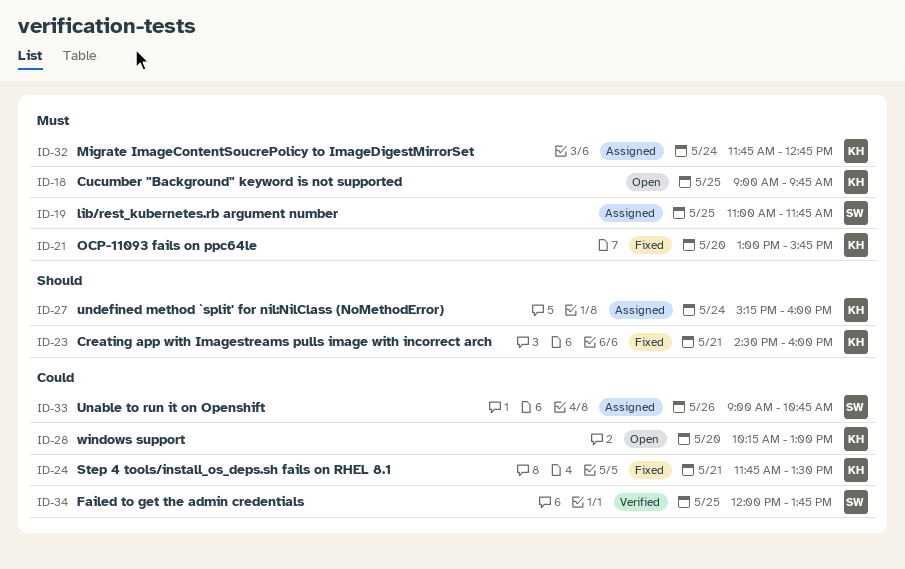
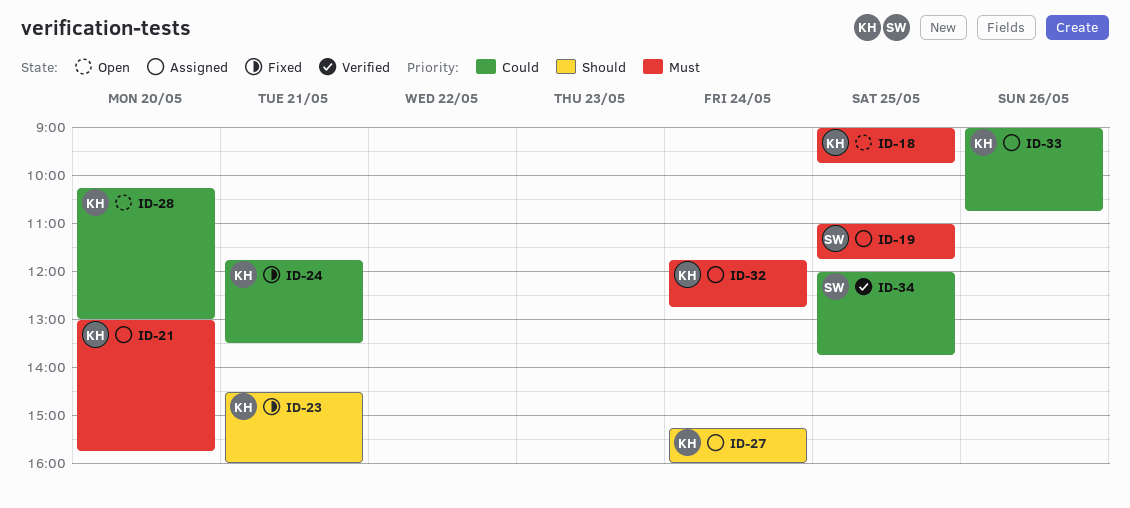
ID-21, status: Fixed -> Assigned
ID-33, owner: SW -> KH

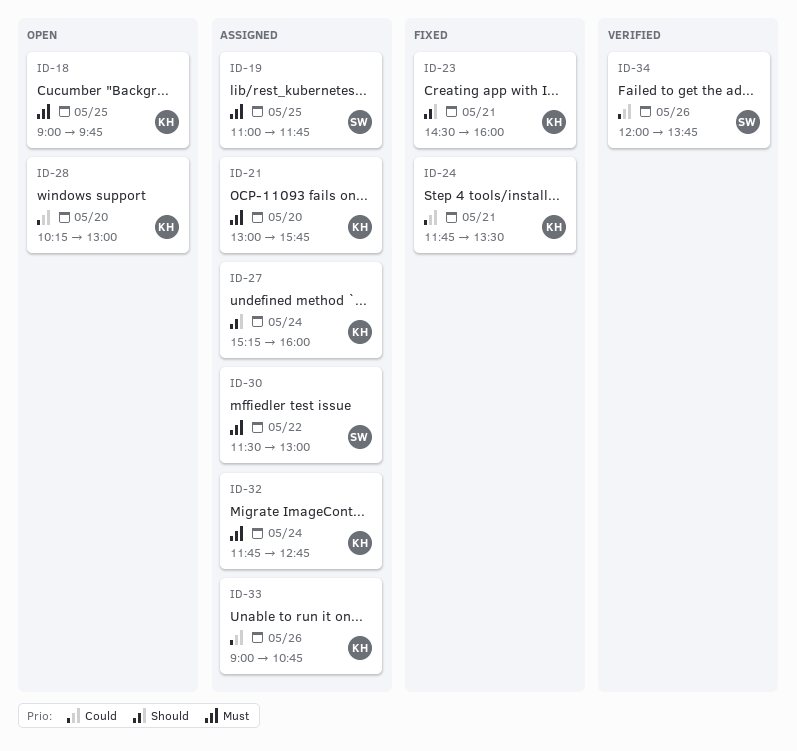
ID-30: none -> present
ID-34, day: May 25 -> May 26

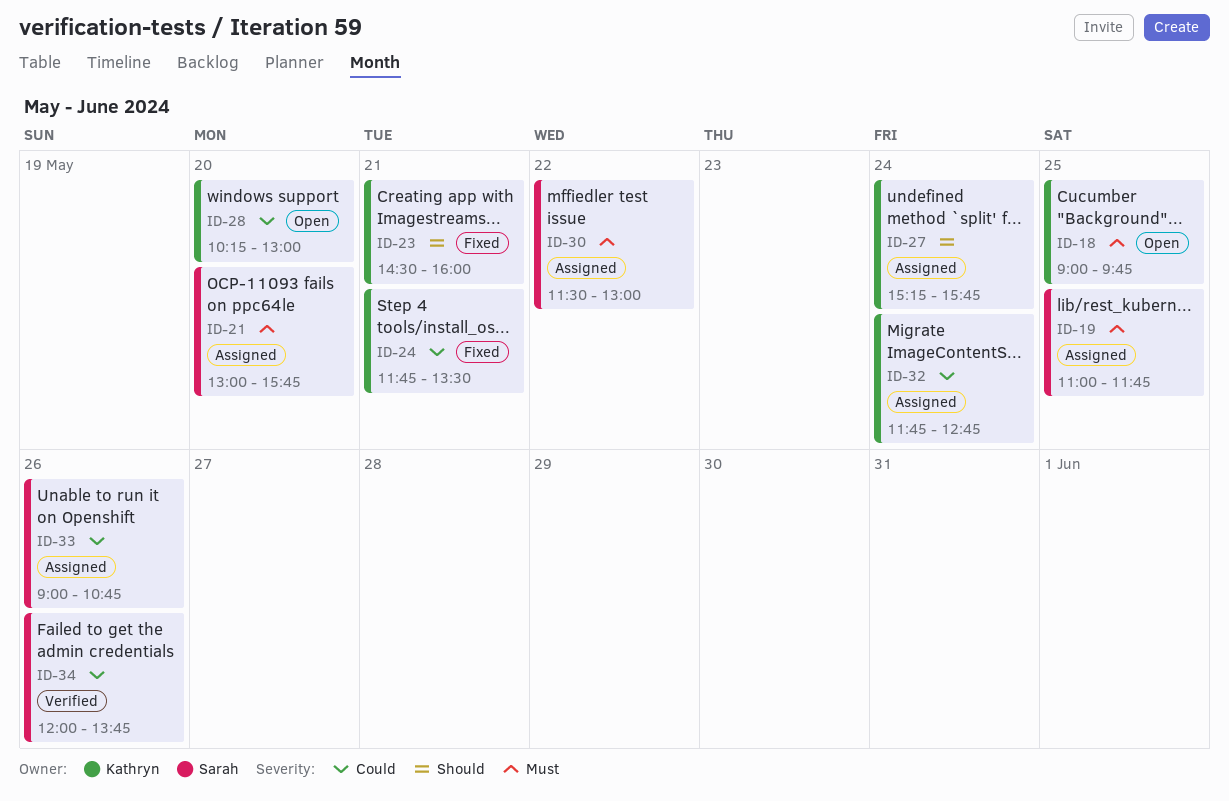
ID-21, owner: Kathryn -> Sarah
ID-27, ends: 16:00 -> 15:45
ID-32, priority: Must -> Could
ID-33, owner: Kathryn -> Sarah

